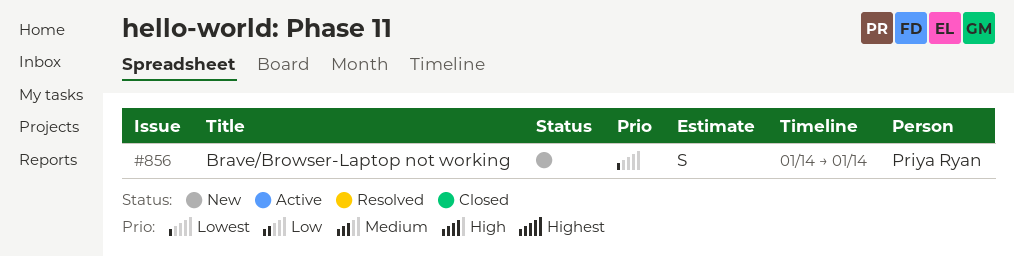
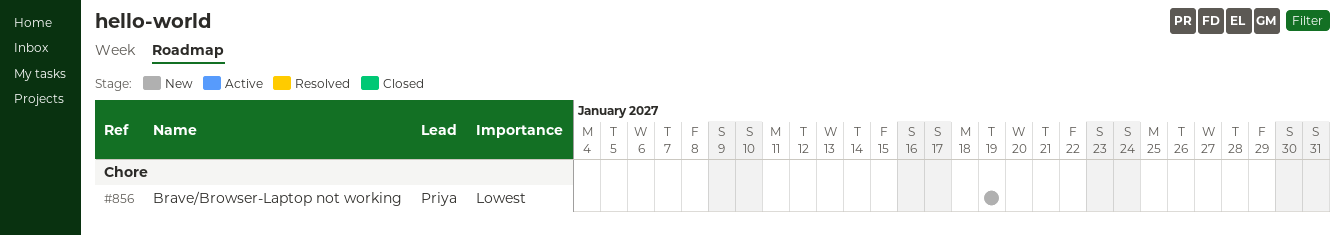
#856, start: Jan 14 -> Jan 19
#856, due: Jan 14 -> Jan 19

